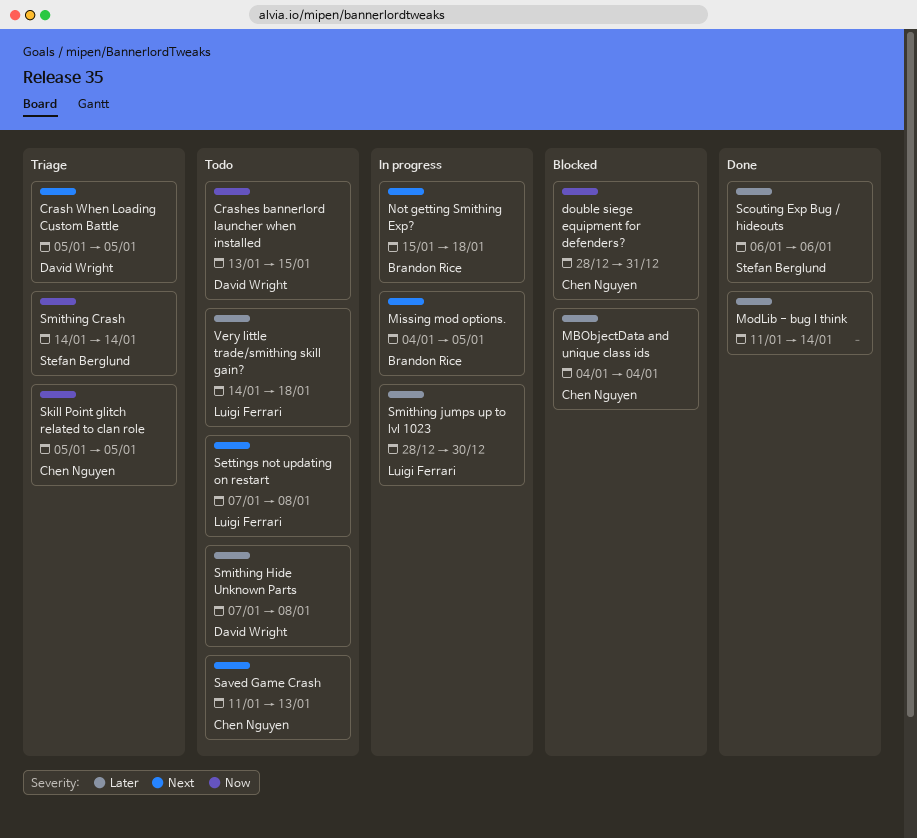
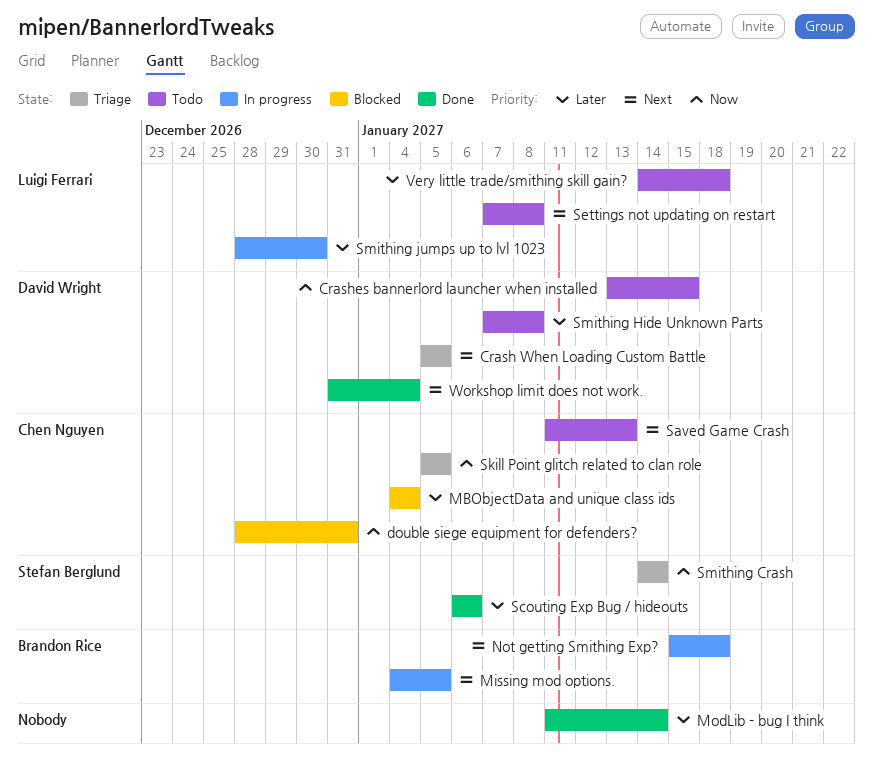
Workshop limit does not work.: none -> present

